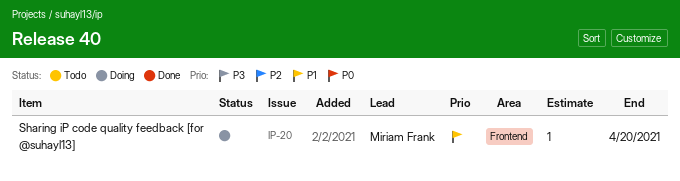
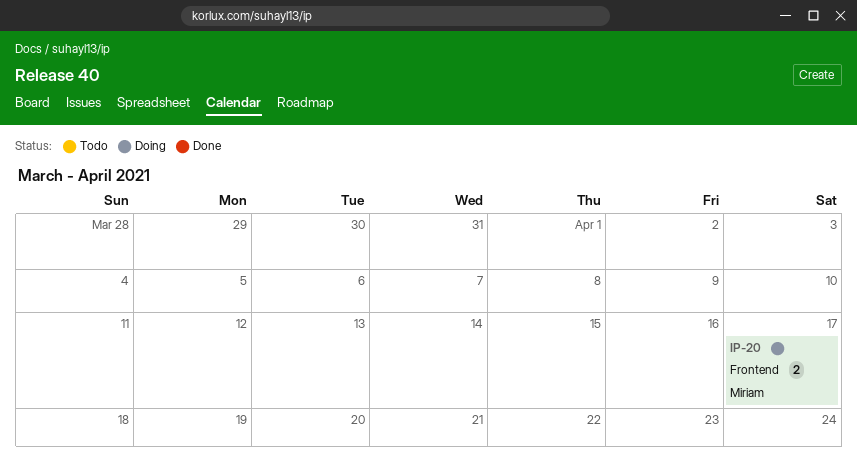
IP-20, estimate: 1 -> 2
IP-20, due: Apr 20 -> Apr 17

